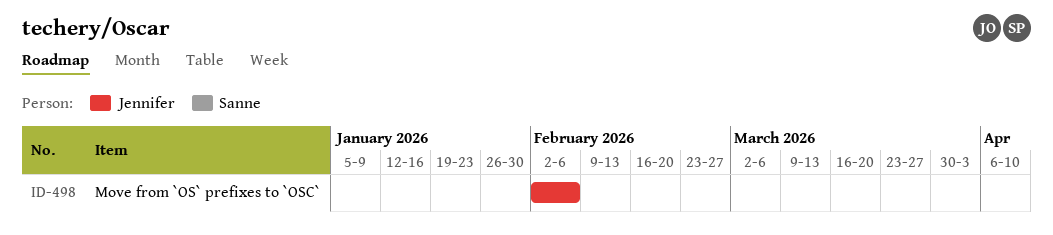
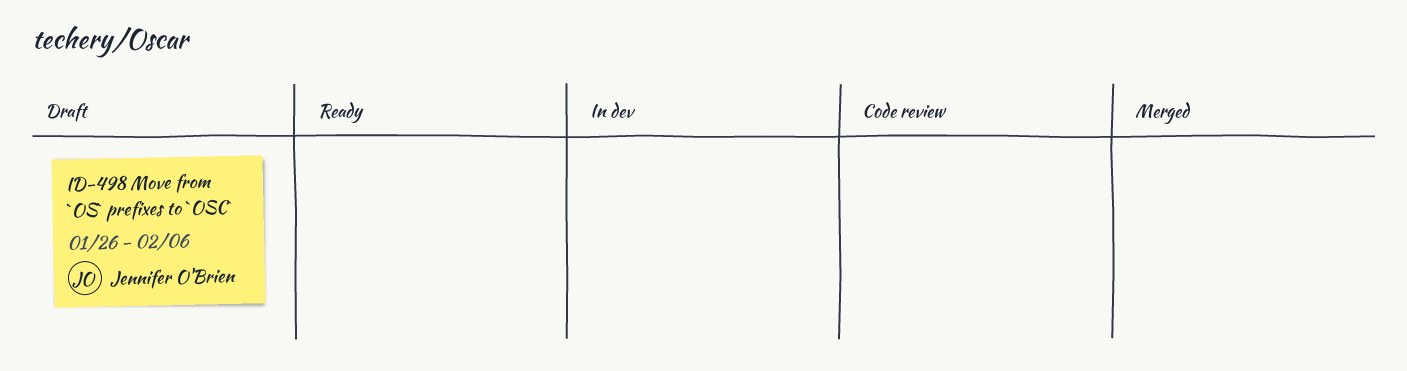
ID-498, start: Feb 2 -> Jan 26

